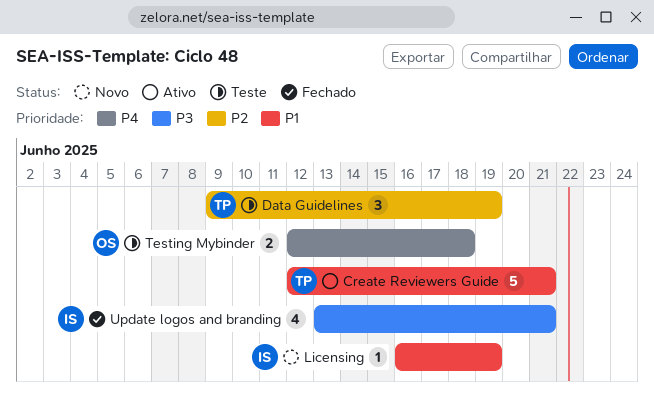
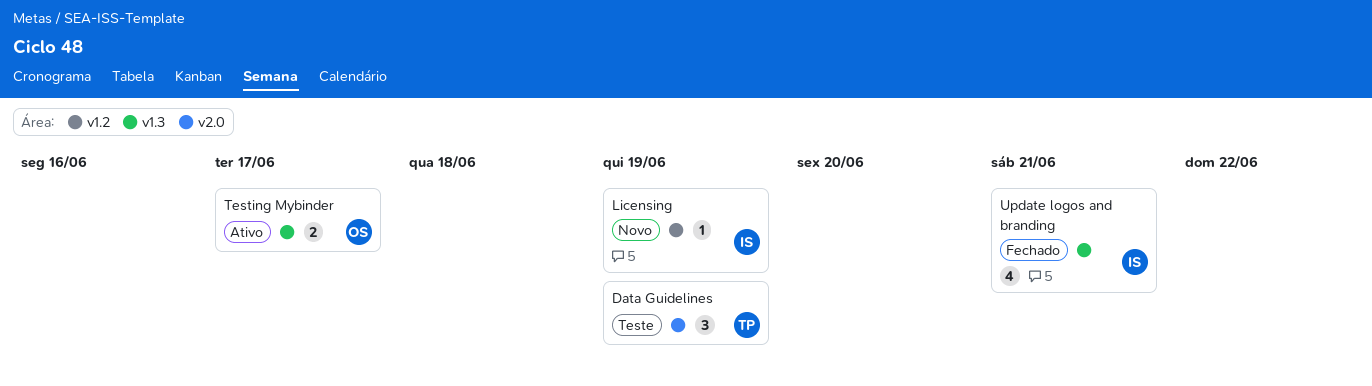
Create Reviewers Guide: present -> none
Testing Mybinder, status: Teste -> Ativo
Testing Mybinder, due: Jun 18 -> Jun 17

